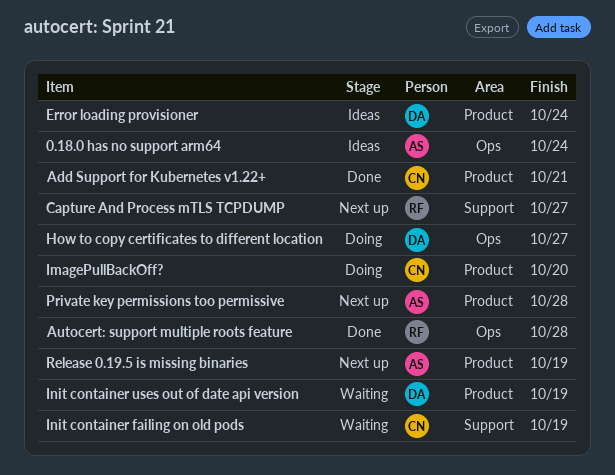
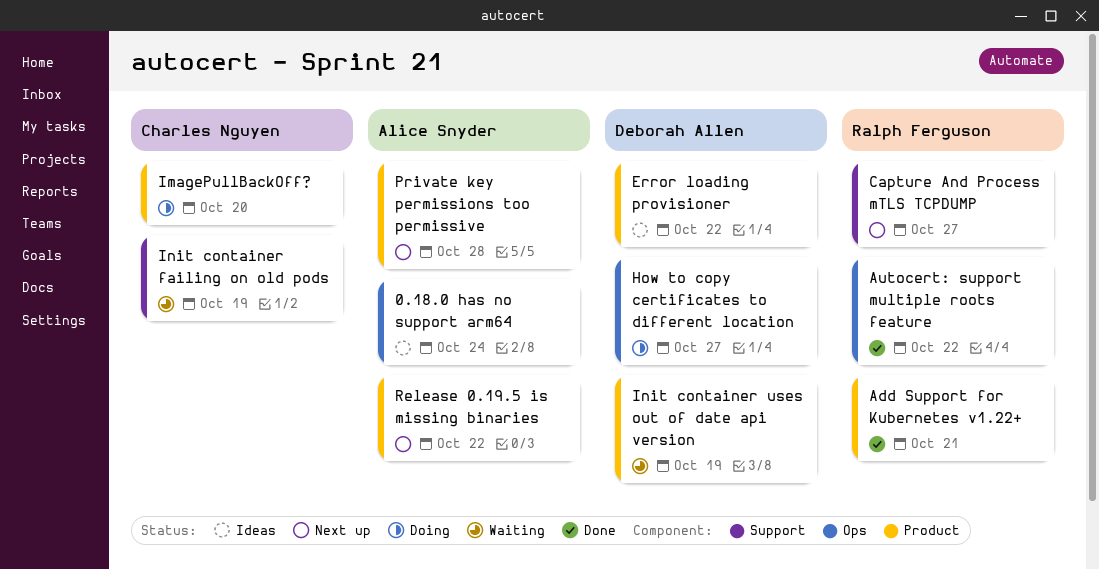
Add Support for Kubernetes v1.22+, owner: Charles Nguyen -> Ralph Ferguson
Autocert: support multiple roots feature, due: Oct 28 -> Oct 22
Error loading provisioner, due: Oct 24 -> Oct 22
Release 0.19.5 is missing binaries, due: Oct 19 -> Oct 22

